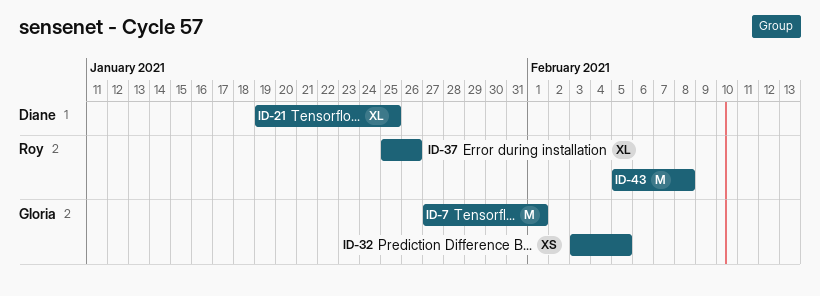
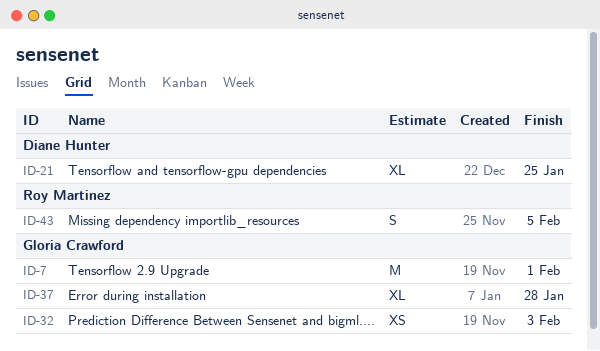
ID-32, due: Feb 5 -> Feb 3
ID-37, owner: Roy Martinez -> Gloria Crawford
ID-37, due: Jan 26 -> Jan 28
ID-43, estimate: M -> S
ID-43, due: Feb 8 -> Feb 5

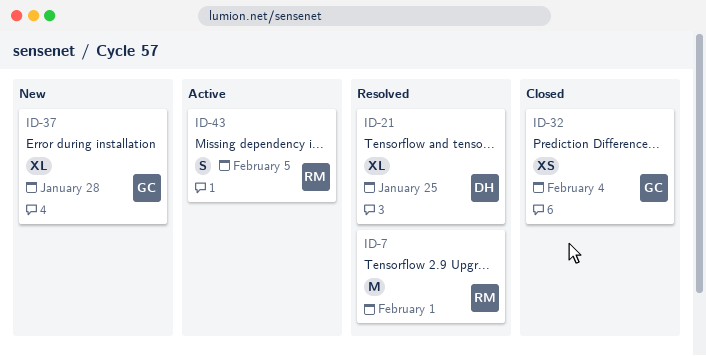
ID-7, owner: Gloria Crawford -> Roy Martinez
ID-32, due: Feb 3 -> Feb 4

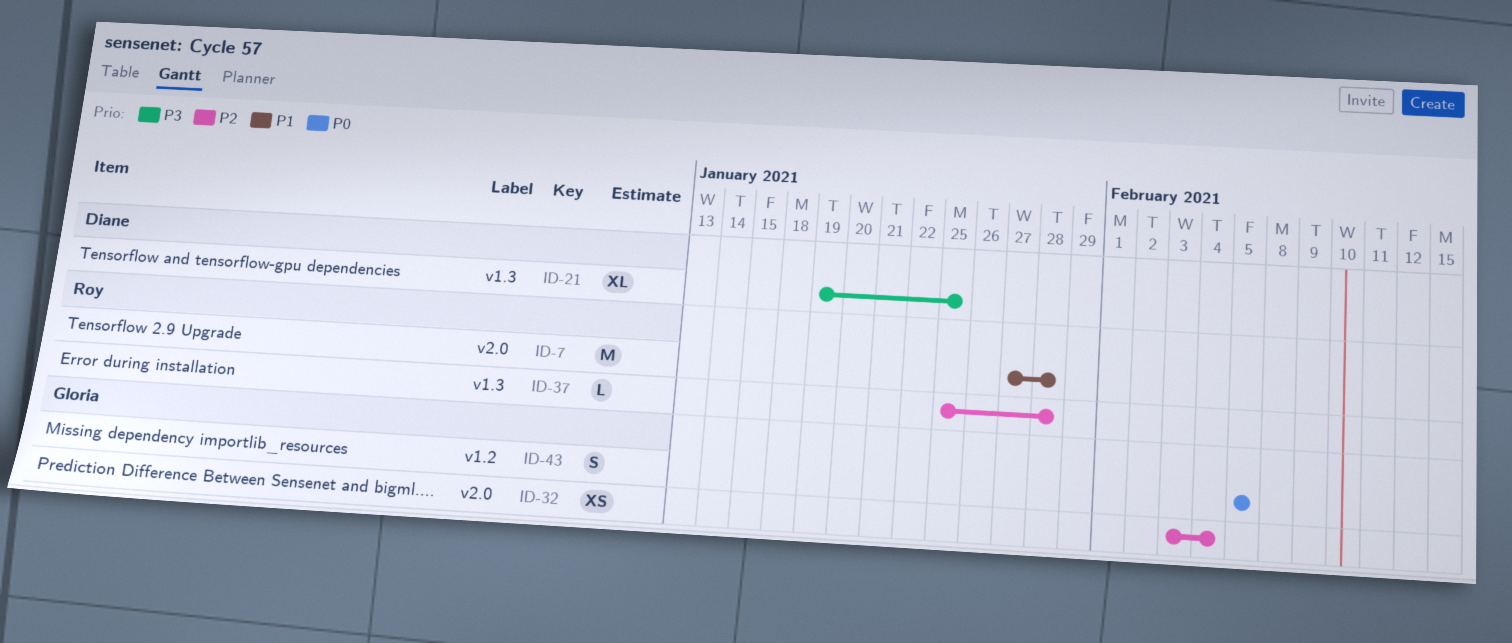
ID-7, due: Feb 1 -> Jan 28
ID-37, owner: Gloria -> Roy
ID-37, estimate: XL -> L
ID-43, owner: Roy -> Gloria

